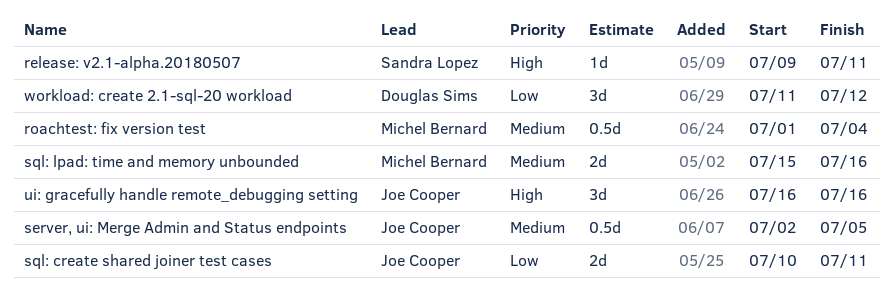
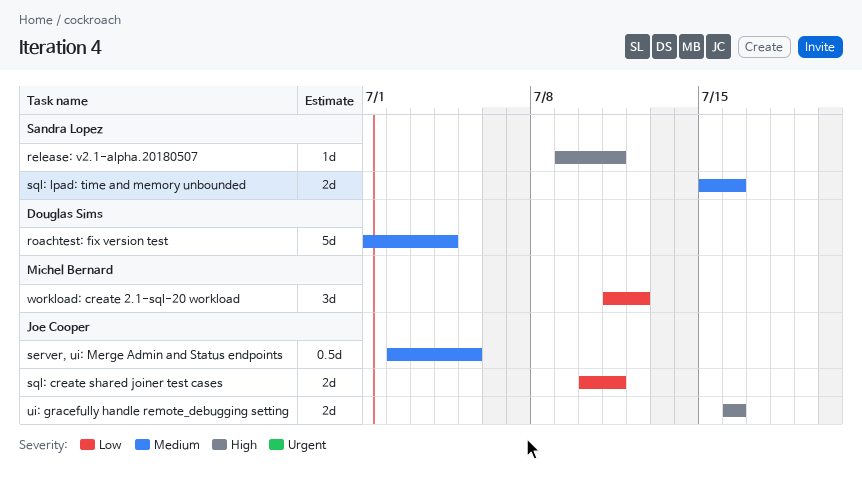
roachtest: fix version test, owner: Michel Bernard -> Douglas Sims
roachtest: fix version test, estimate: 0.5d -> 5d
sql: lpad: time and memory unbounded, owner: Michel Bernard -> Sandra Lopez
ui: gracefully handle remote_debugging setting, estimate: 3d -> 2d
workload: create 2.1-sql-20 workload, owner: Douglas Sims -> Michel Bernard

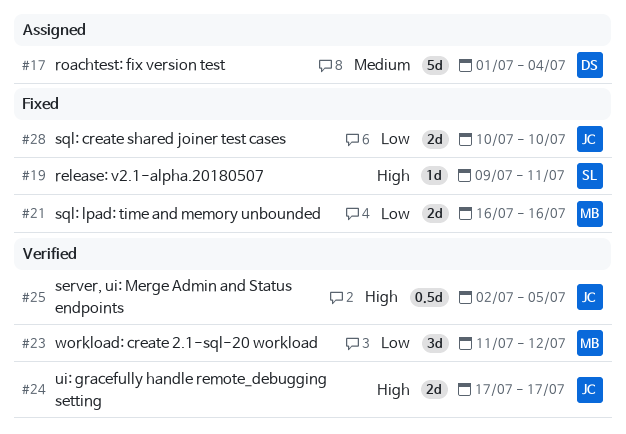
server, ui: Merge Admin and Status endpoints, priority: Medium -> High
sql: create shared joiner test cases, due: Jul 11 -> Jul 10
sql: lpad: time and memory unbounded, owner: Sandra Lopez -> Michel Bernard
sql: lpad: time and memory unbounded, priority: Medium -> Low
sql: lpad: time and memory unbounded, start: Jul 15 -> Jul 16
ui: gracefully handle remote_debugging setting, start: Jul 16 -> Jul 17
ui: gracefully handle remote_debugging setting, due: Jul 16 -> Jul 17

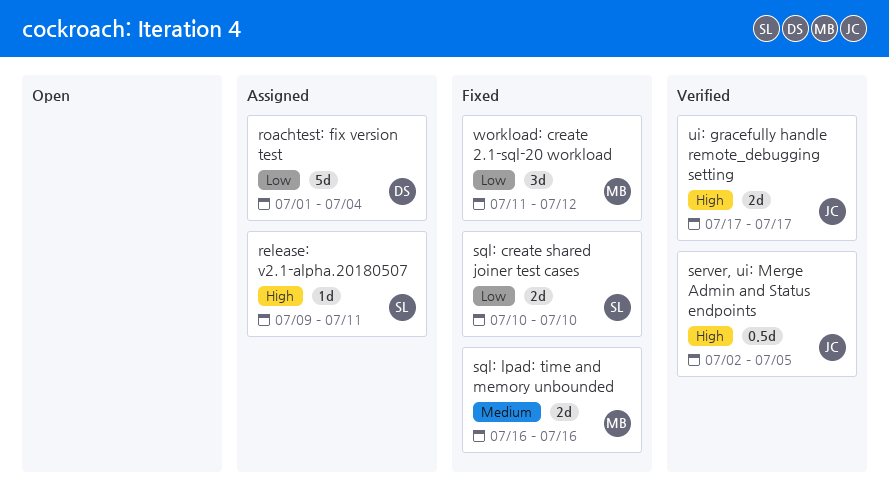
release: v2.1-alpha.20180507, status: Fixed -> Assigned
roachtest: fix version test, priority: Medium -> Low
sql: create shared joiner test cases, owner: JC -> SL
sql: lpad: time and memory unbounded, priority: Low -> Medium
workload: create 2.1-sql-20 workload, status: Verified -> Fixed

